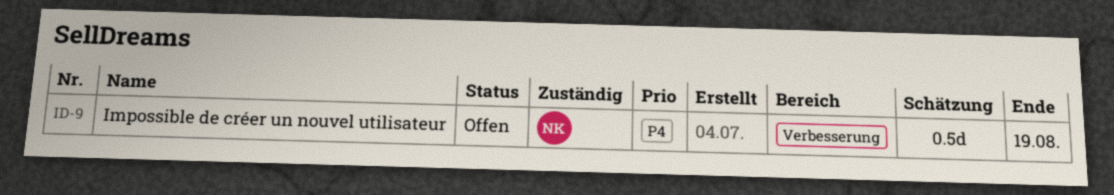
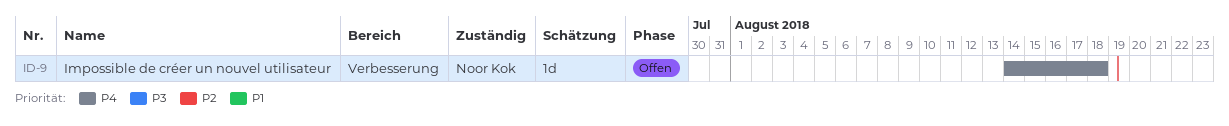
ID-9, estimate: 0.5d -> 1d
ID-9, due: Aug 19 -> Aug 18

